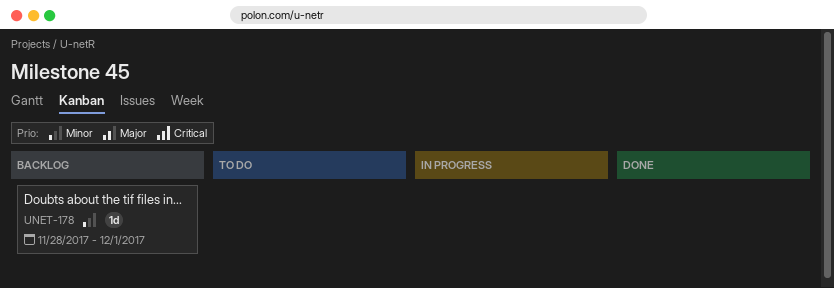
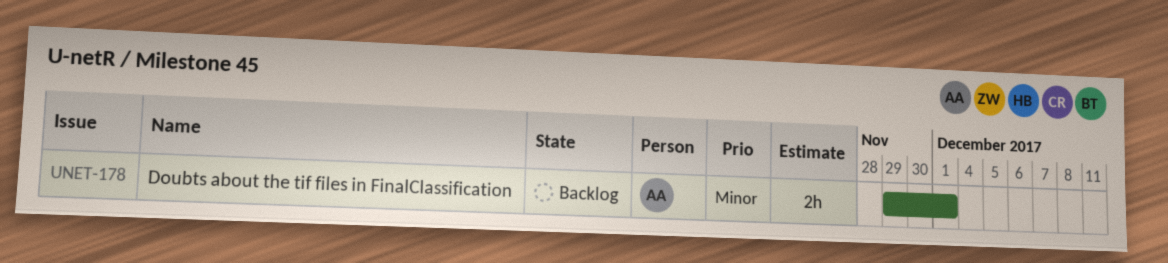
UNET-178, estimate: 1d -> 2h
UNET-178, start: Nov 28 -> Nov 29

